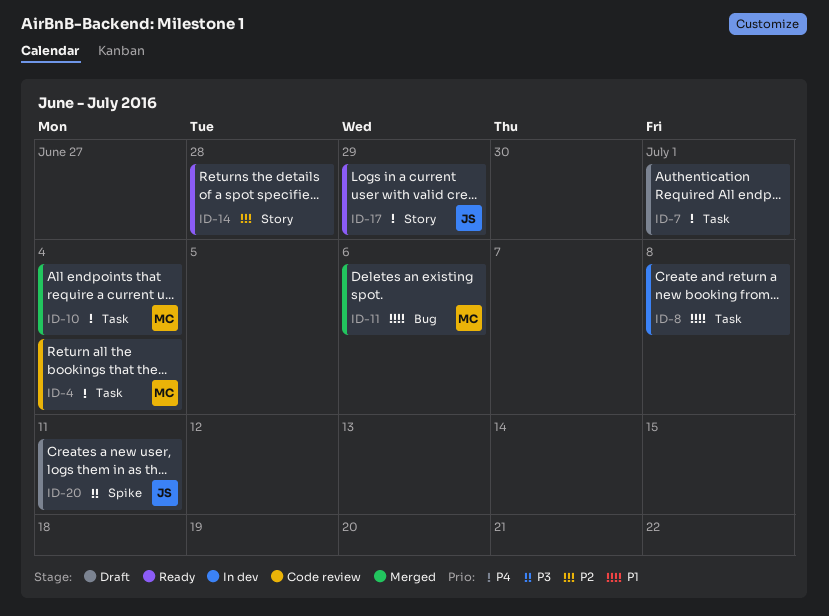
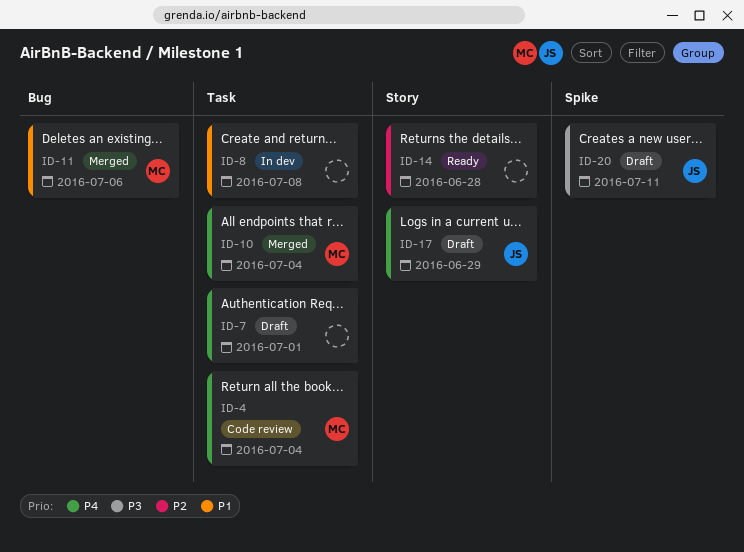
ID-17, status: Ready -> Draft

